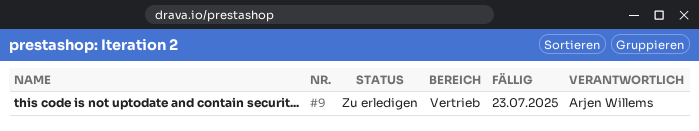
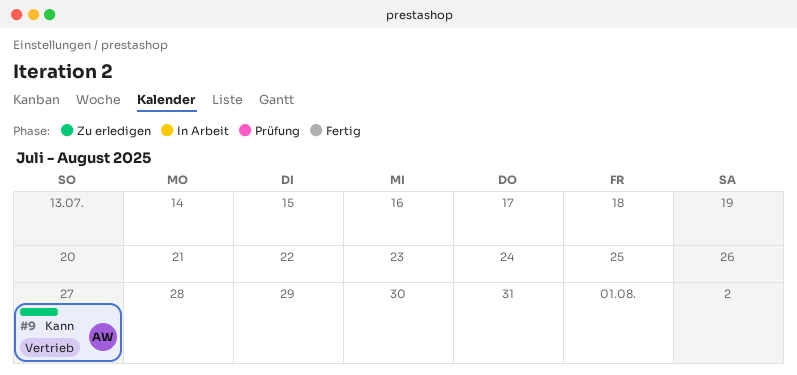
#9, due: Jul 23 -> Jul 27

